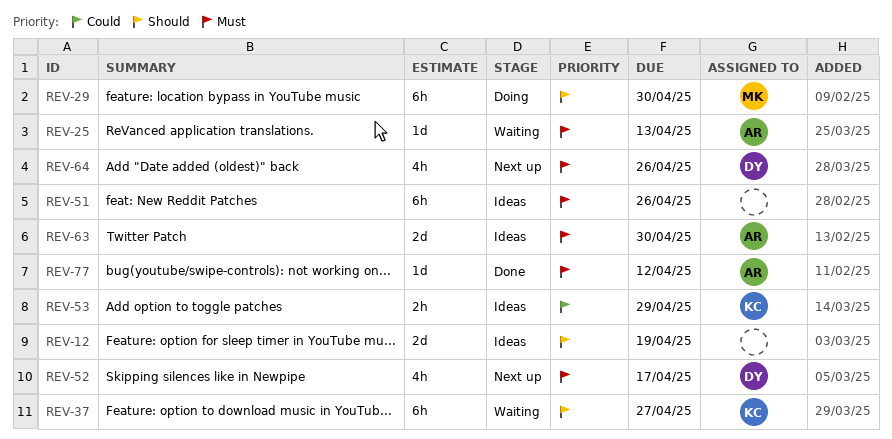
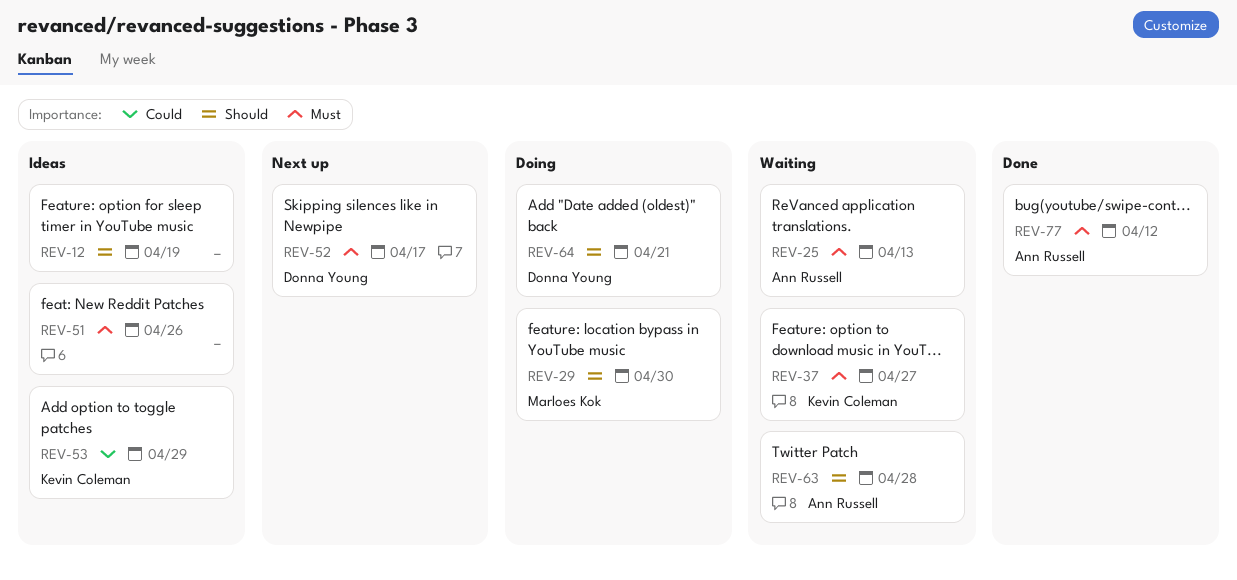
REV-37, priority: Should -> Must
REV-63, status: Ideas -> Waiting
REV-63, priority: Must -> Should
REV-63, due: Apr 30 -> Apr 28
REV-64, status: Next up -> Doing
REV-64, priority: Must -> Should
REV-64, due: Apr 26 -> Apr 21

